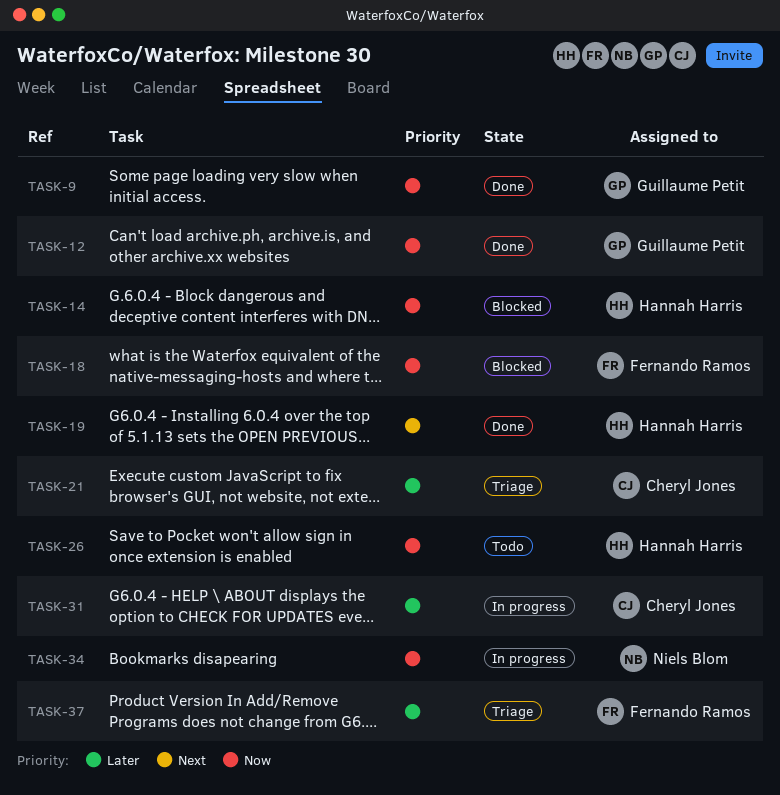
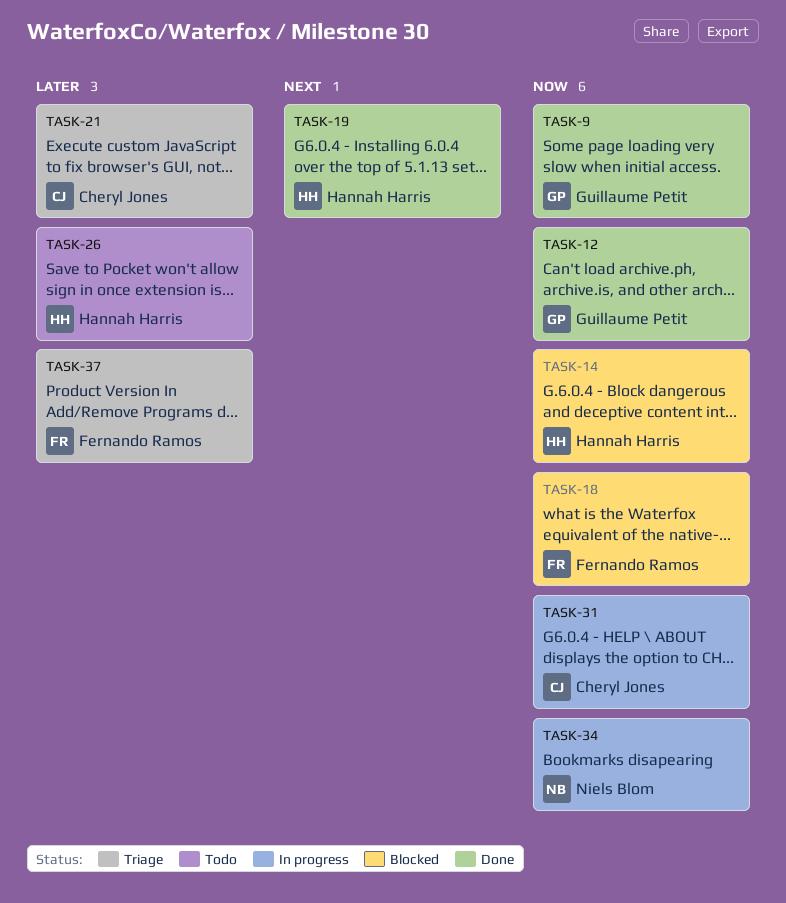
TASK-26, priority: Now -> Later
TASK-31, priority: Later -> Now

